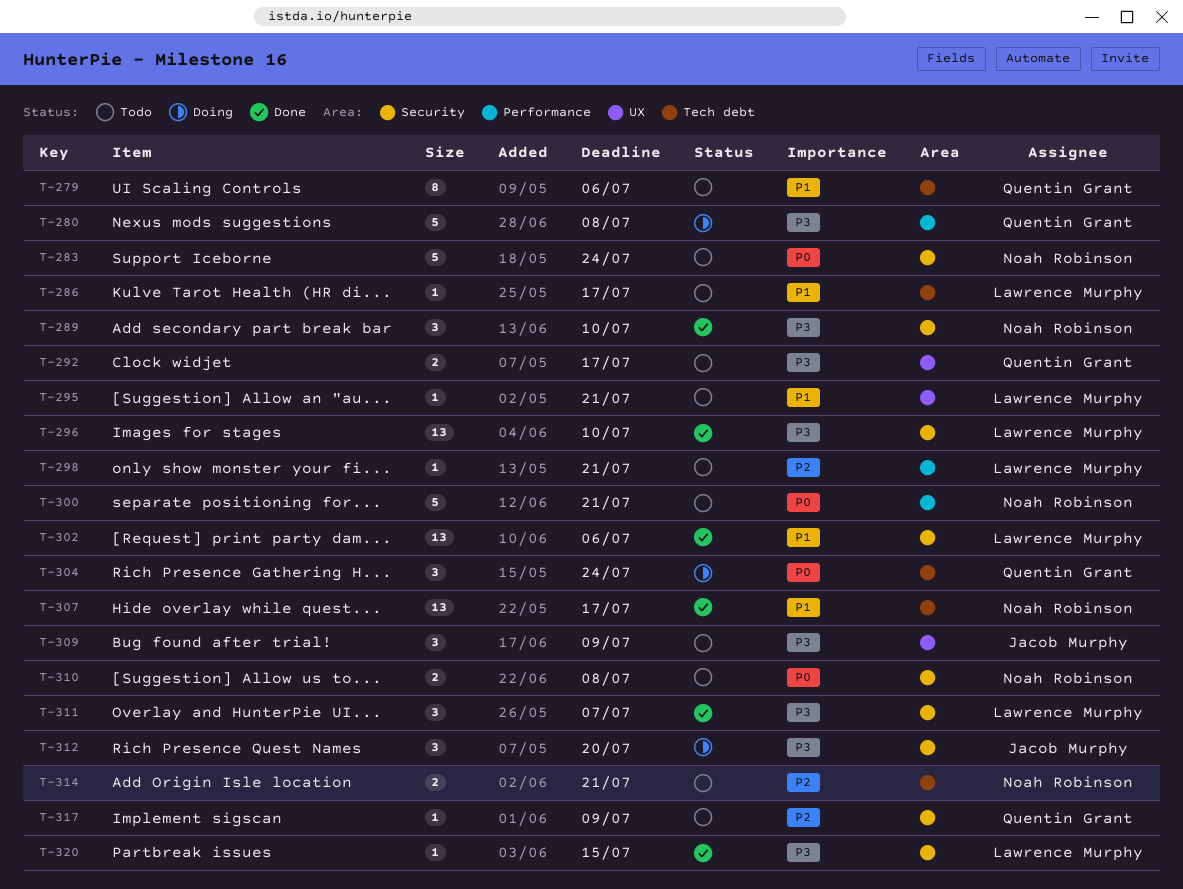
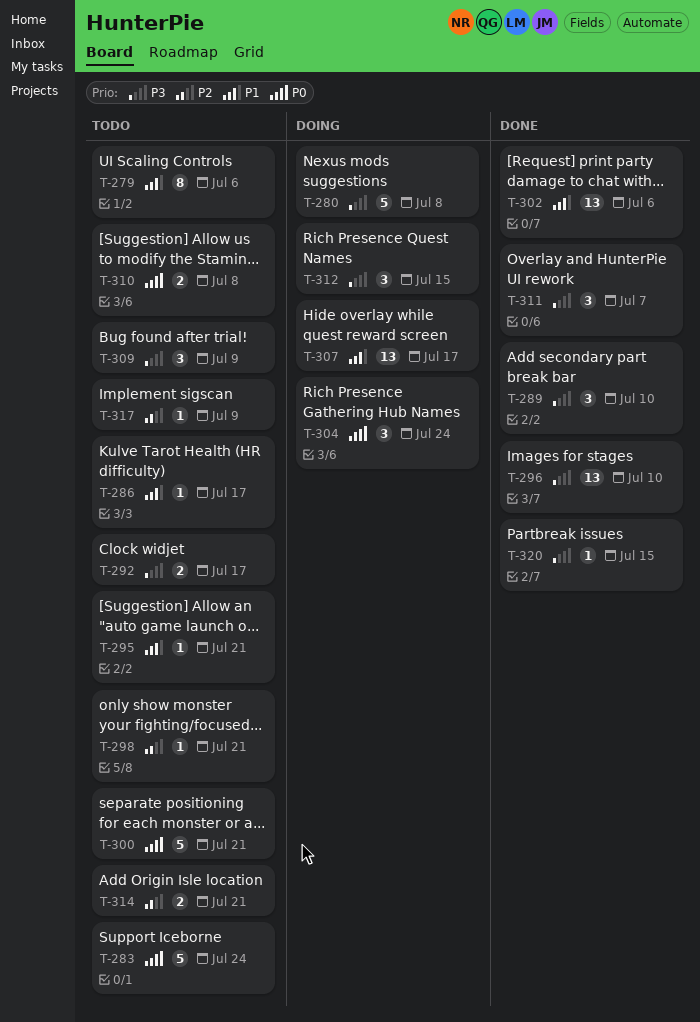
T-307, status: Done -> Doing
T-312, due: Jul 20 -> Jul 15

